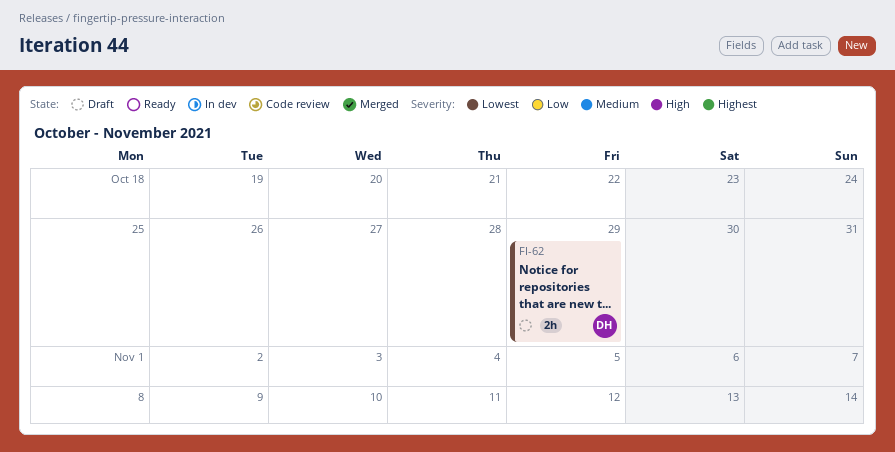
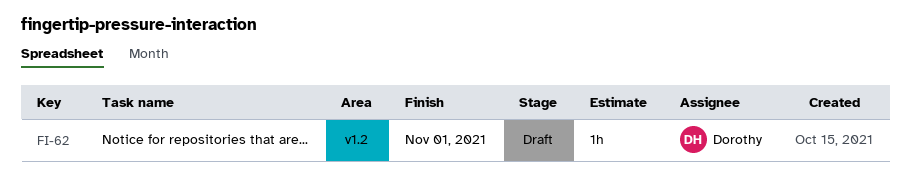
FI-62, estimate: 2h -> 1h
FI-62, due: Oct 29 -> Nov 1

